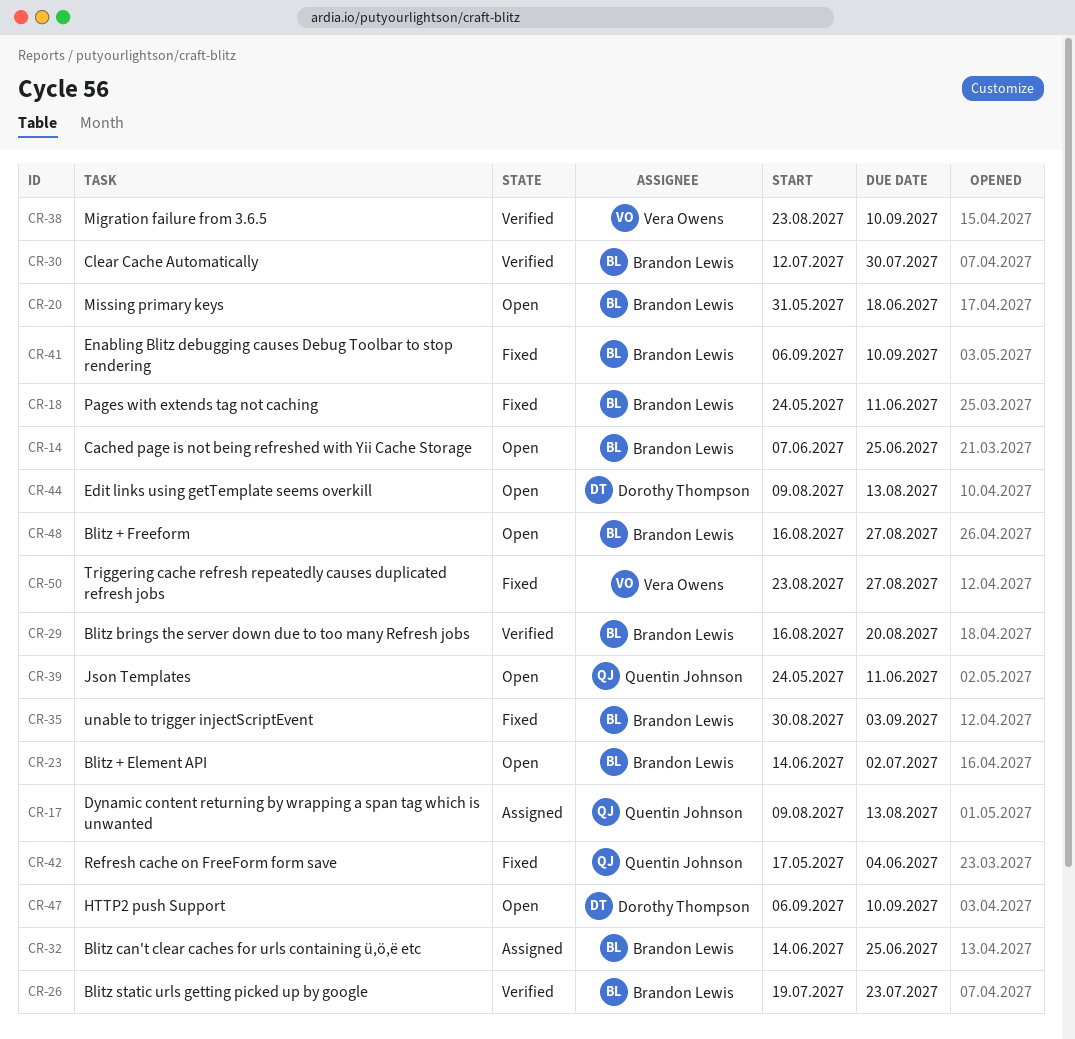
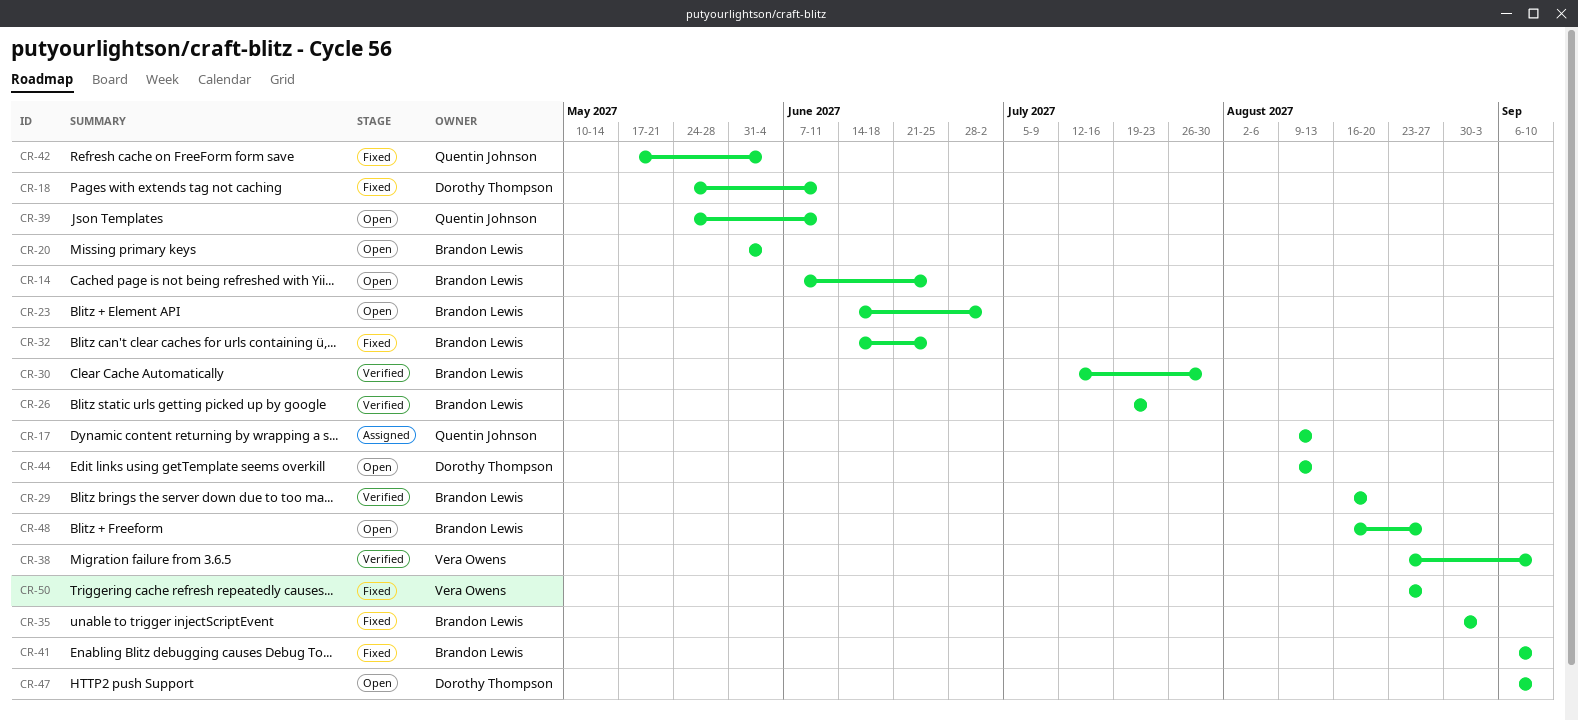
CR-18, owner: Brandon Lewis -> Dorothy Thompson
CR-20, due: Jun 18 -> Jun 4
CR-32, status: Assigned -> Fixed

